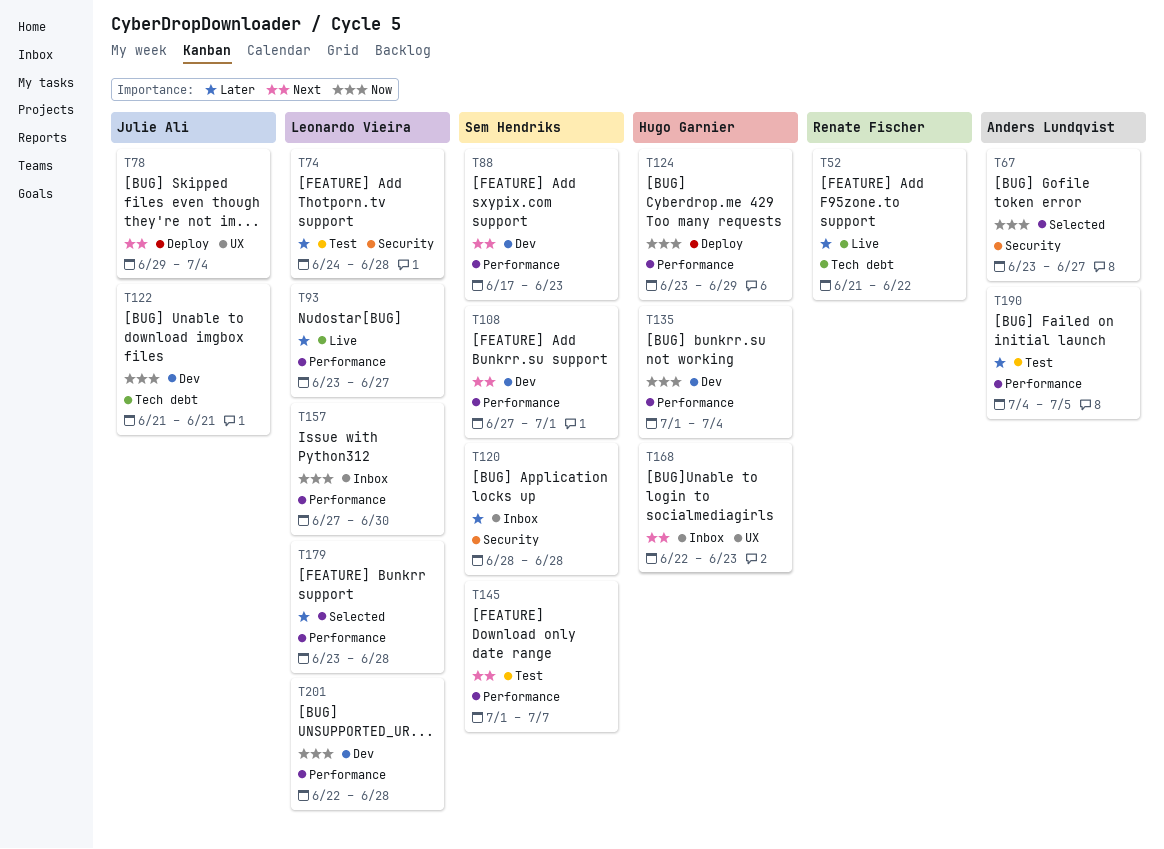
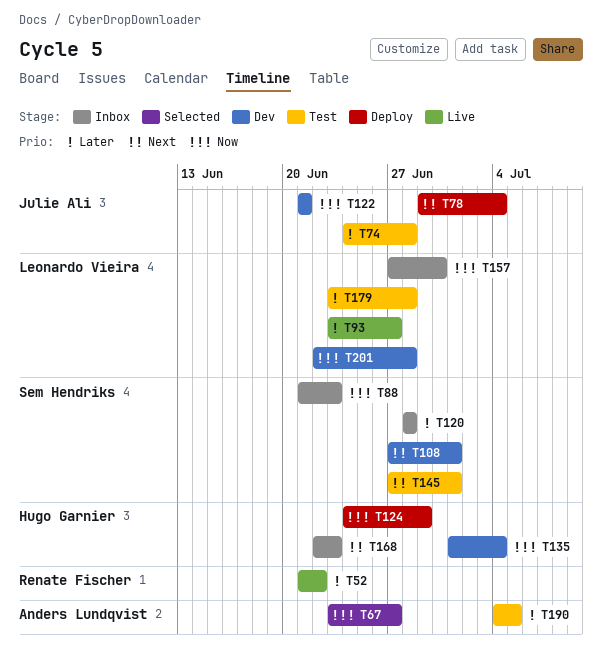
T74, owner: Leonardo Vieira -> Julie Ali
T88, status: Dev -> Inbox
T88, priority: Next -> Now
T88, start: Jun 17 -> Jun 21
T124, start: Jun 23 -> Jun 24
T145, start: Jul 1 -> Jun 27
T145, due: Jul 7 -> Jul 1
T179, status: Selected -> Test

